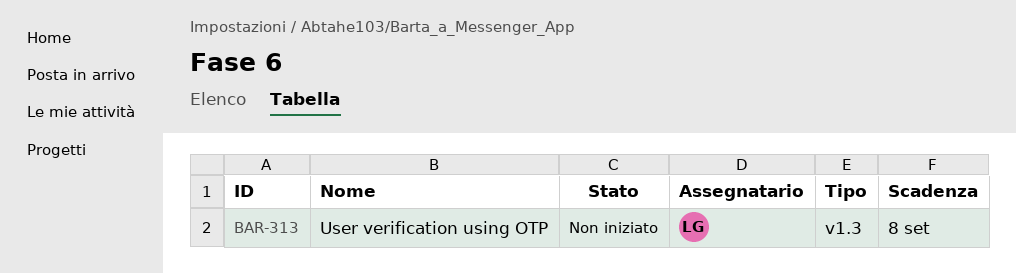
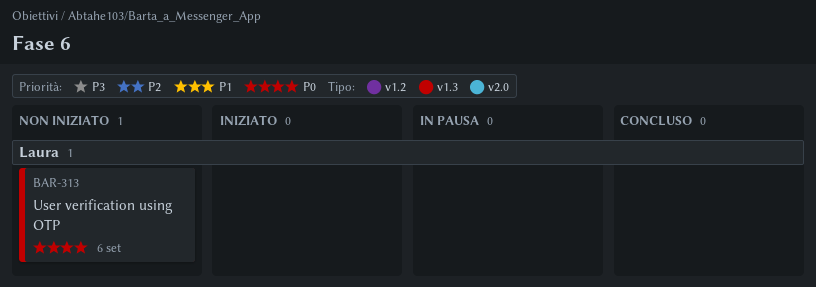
BAR-313, due: Sep 8 -> Sep 6

